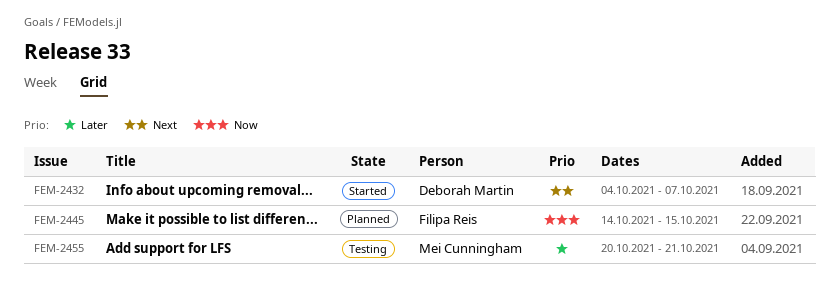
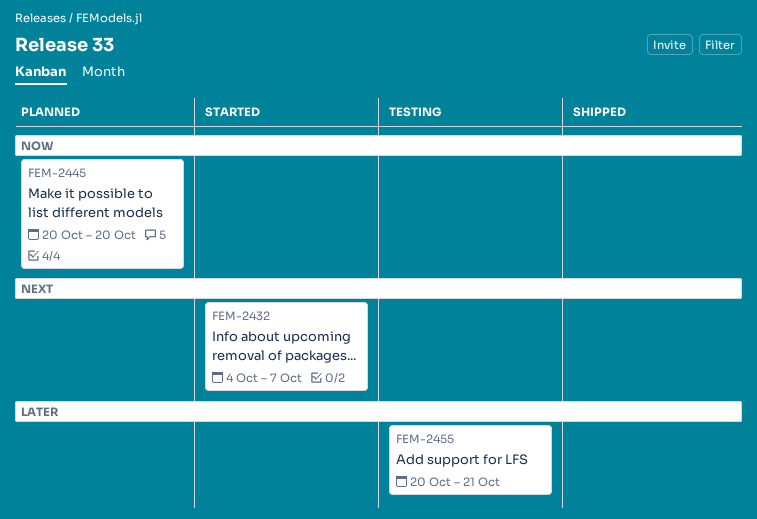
FEM-2445, start: Oct 14 -> Oct 20
FEM-2445, due: Oct 15 -> Oct 20

